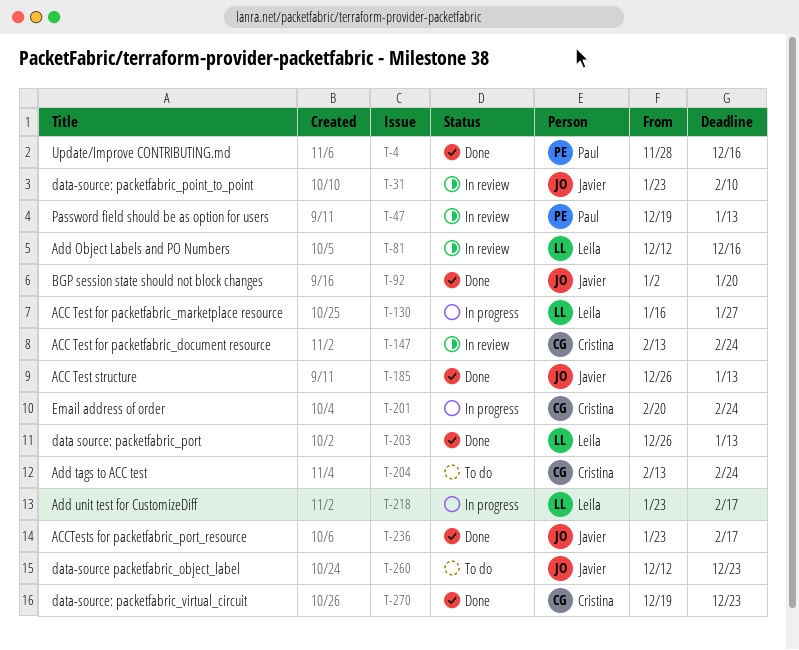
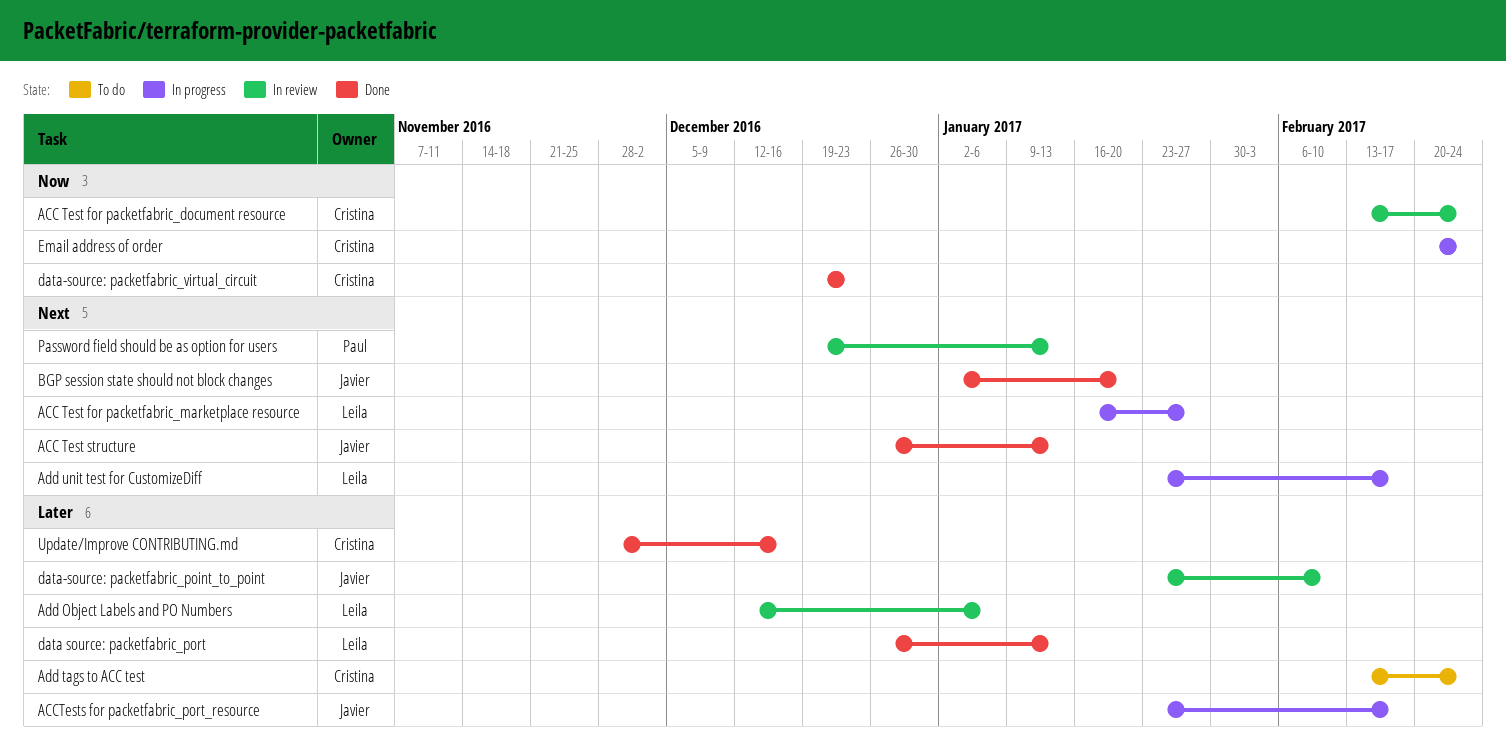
ACCTests for packetfabric_port_resource, status: Done -> In progress
Add Object Labels and PO Numbers, due: Dec 16 -> Jan 6
data-source packetfabric_object_label: present -> none
Update/Improve CONTRIBUTING.md, owner: Paul -> Cristina

